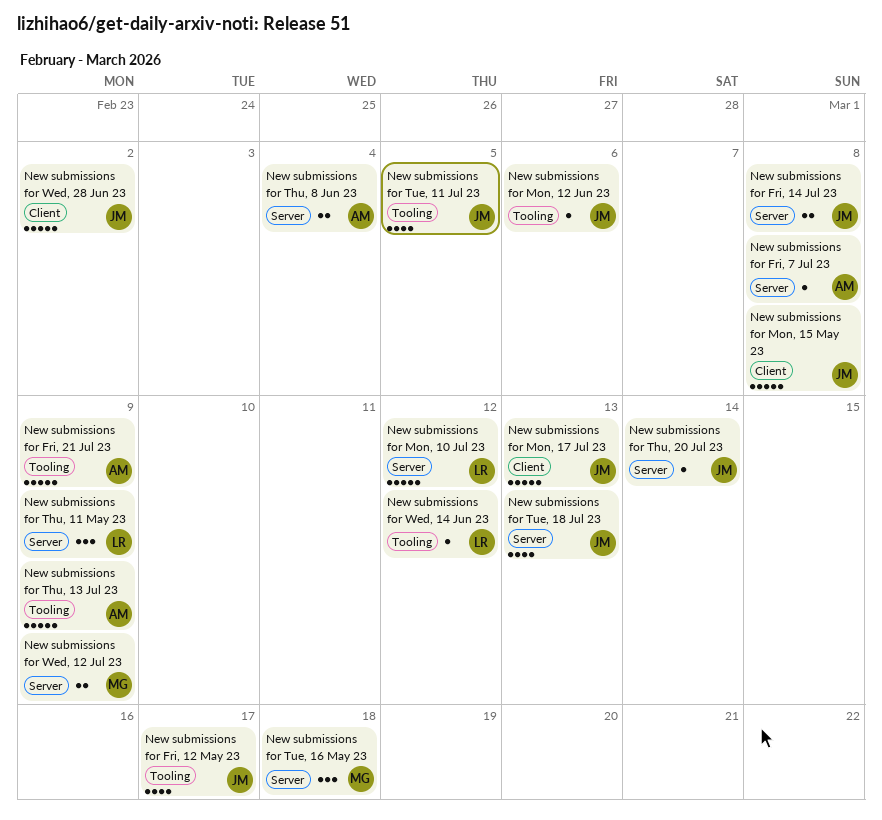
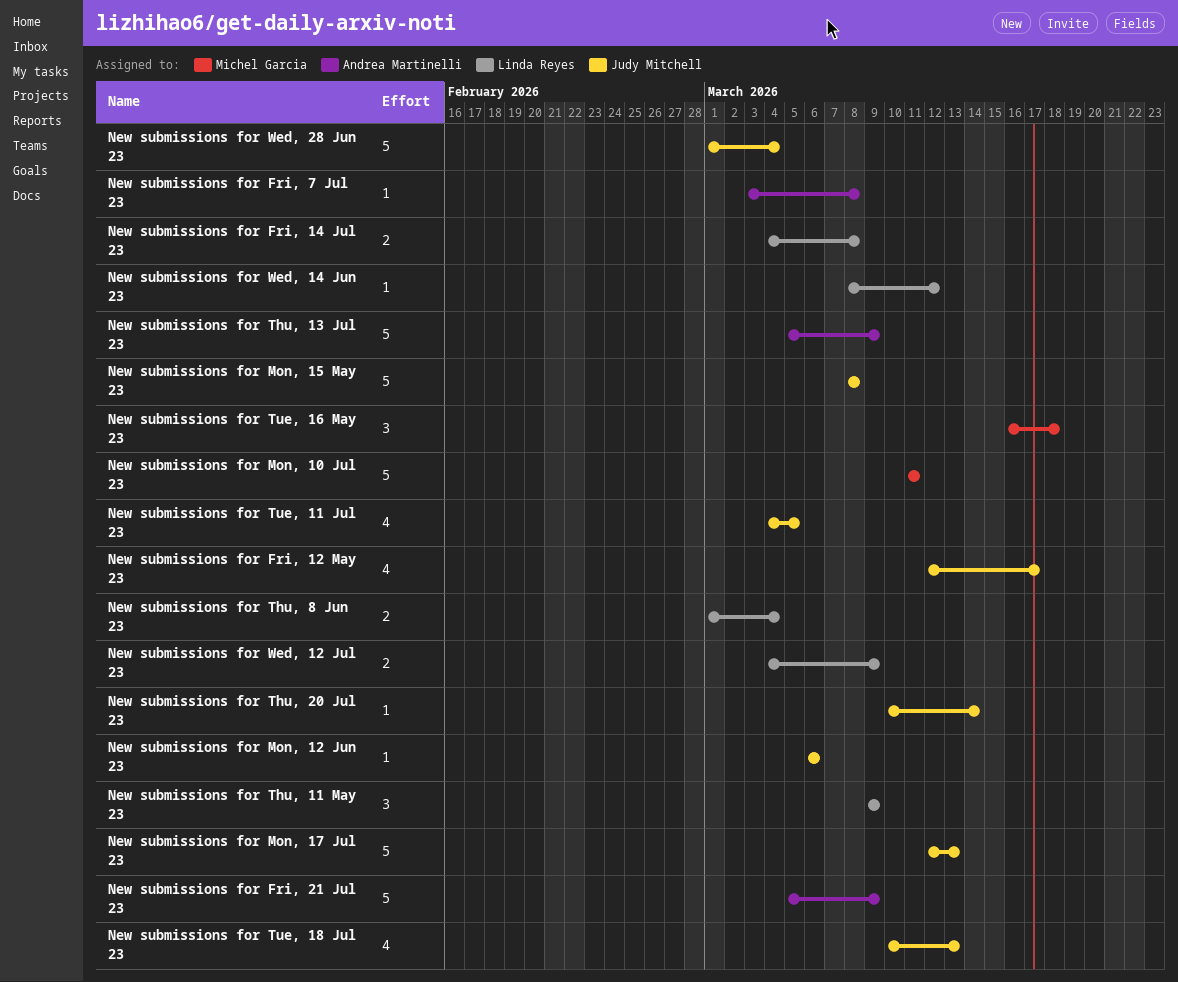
New submissions for Fri, 14 Jul 23, owner: Judy Mitchell -> Linda Reyes
New submissions for Mon, 10 Jul 23, owner: Linda Reyes -> Michel Garcia
New submissions for Mon, 10 Jul 23, due: Mar 12 -> Mar 11
New submissions for Thu, 8 Jun 23, owner: Andrea Martinelli -> Linda Reyes
New submissions for Wed, 12 Jul 23, owner: Michel Garcia -> Linda Reyes
New submissions for Wed, 28 Jun 23, due: Mar 2 -> Mar 4

